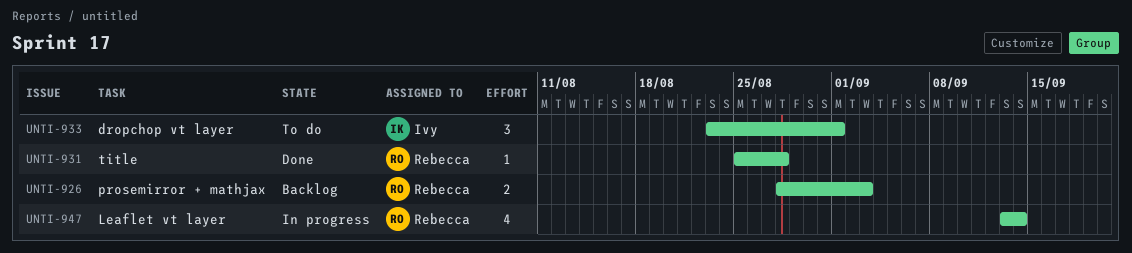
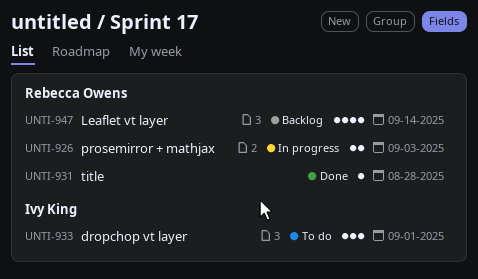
UNTI-926, status: Backlog -> In progress
UNTI-947, status: In progress -> Backlog

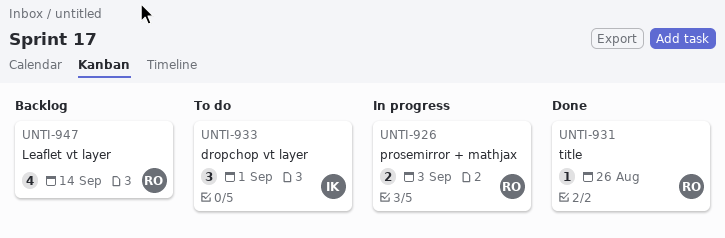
UNTI-931, due: Aug 28 -> Aug 26

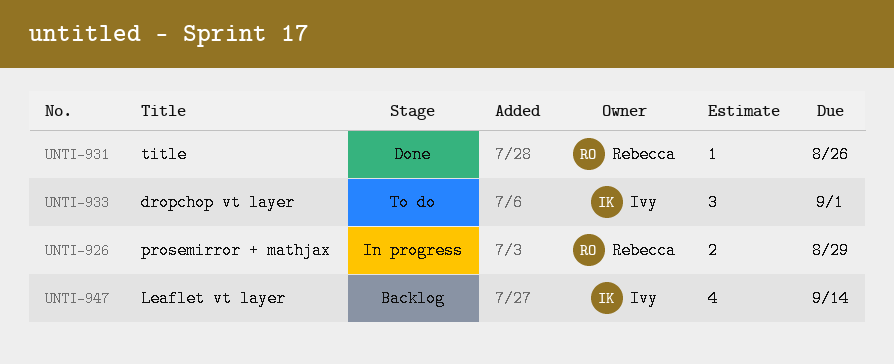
UNTI-926, due: Sep 3 -> Aug 29
UNTI-947, owner: Rebecca -> Ivy

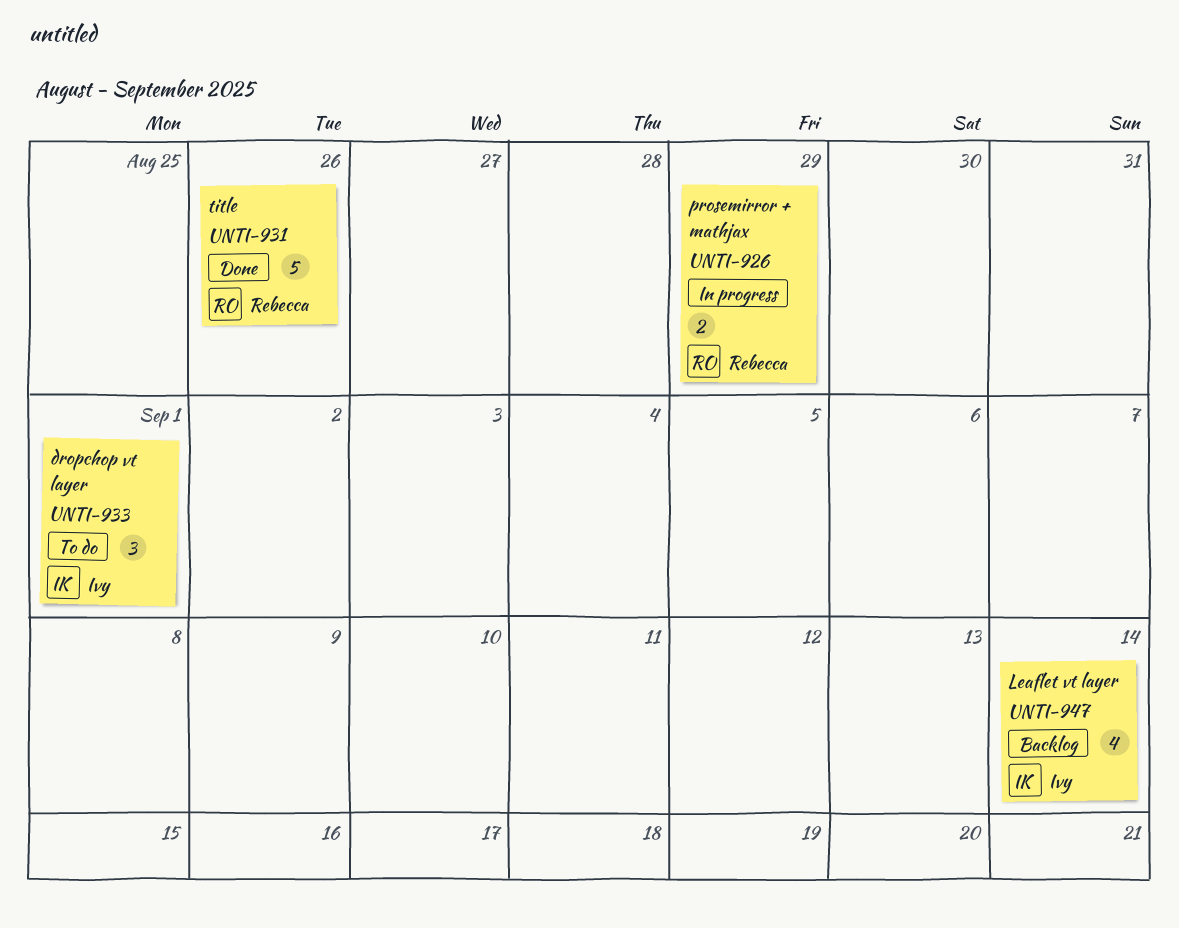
UNTI-931, estimate: 1 -> 5

